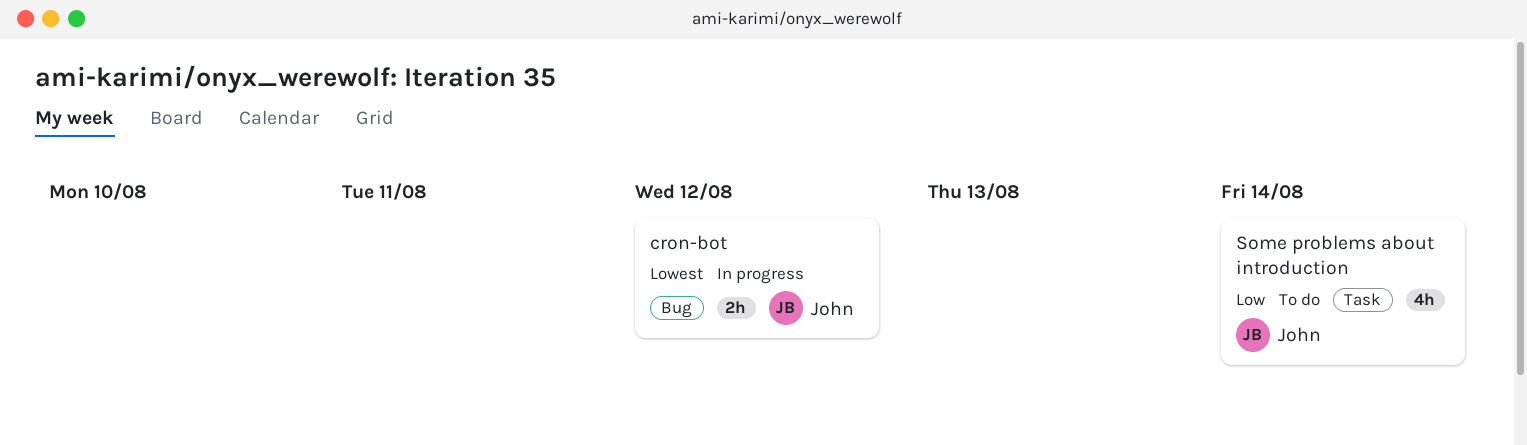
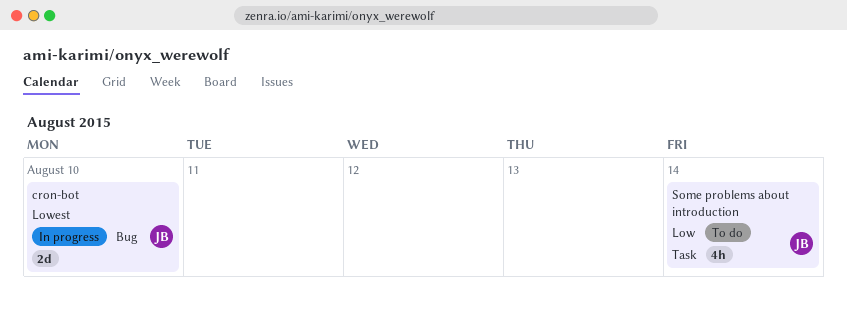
cron-bot, estimate: 2h -> 2d
cron-bot, due: Aug 12 -> Aug 10

